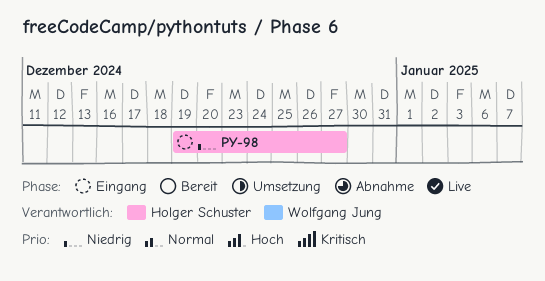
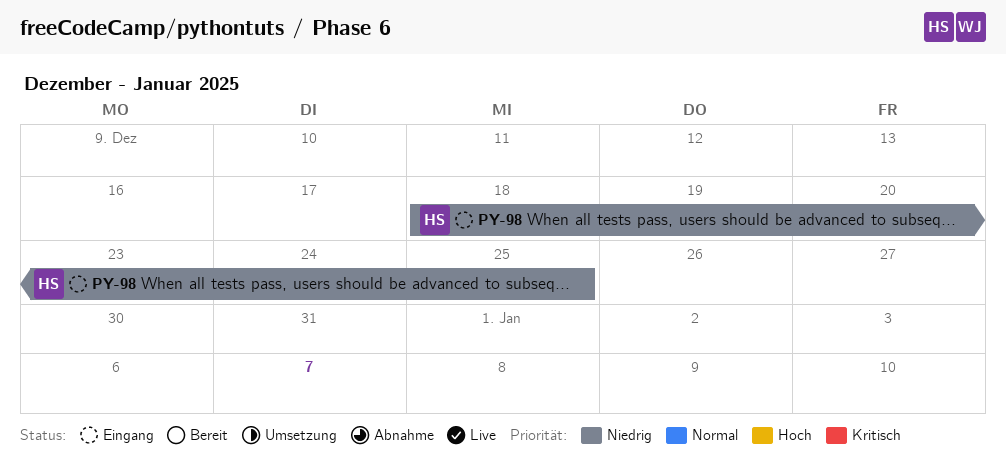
PY-98, start: Dec 19 -> Dec 18
PY-98, due: Dec 27 -> Dec 25

